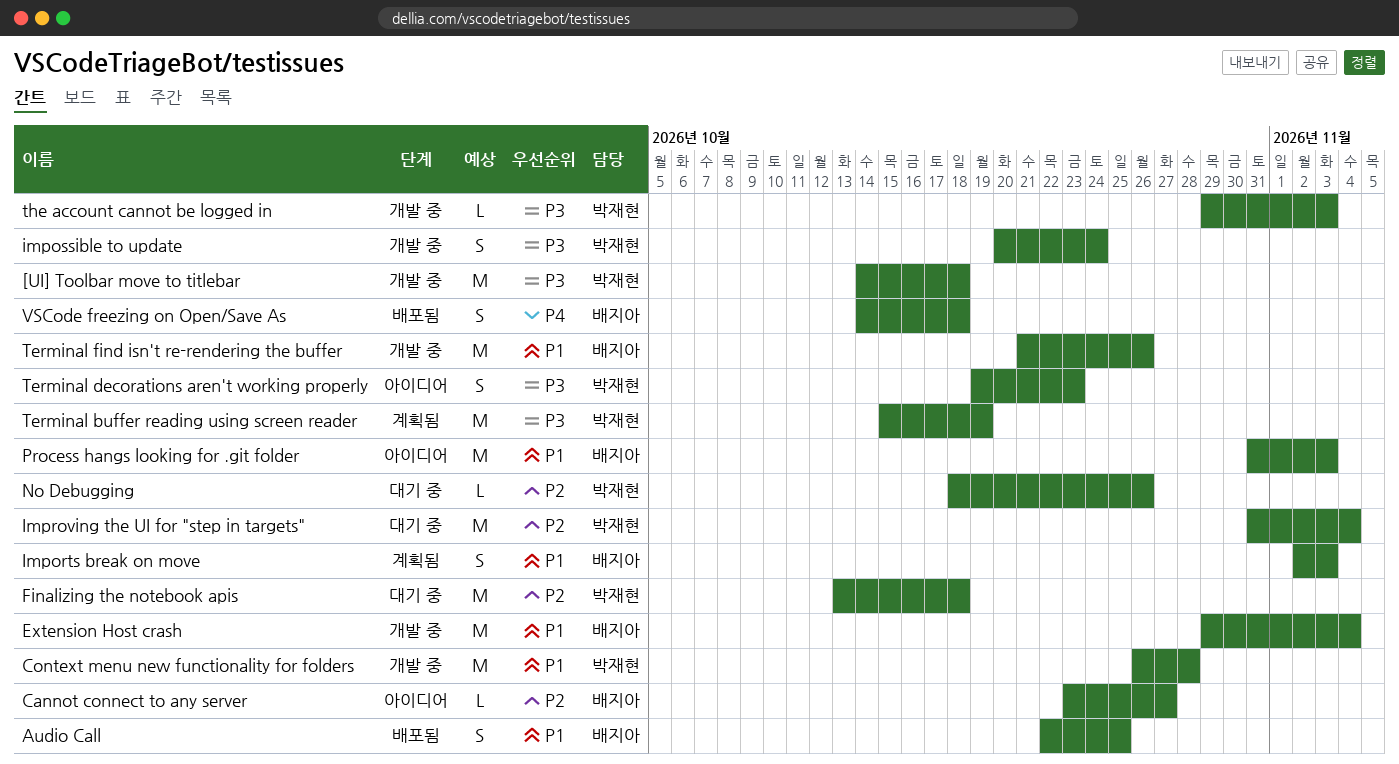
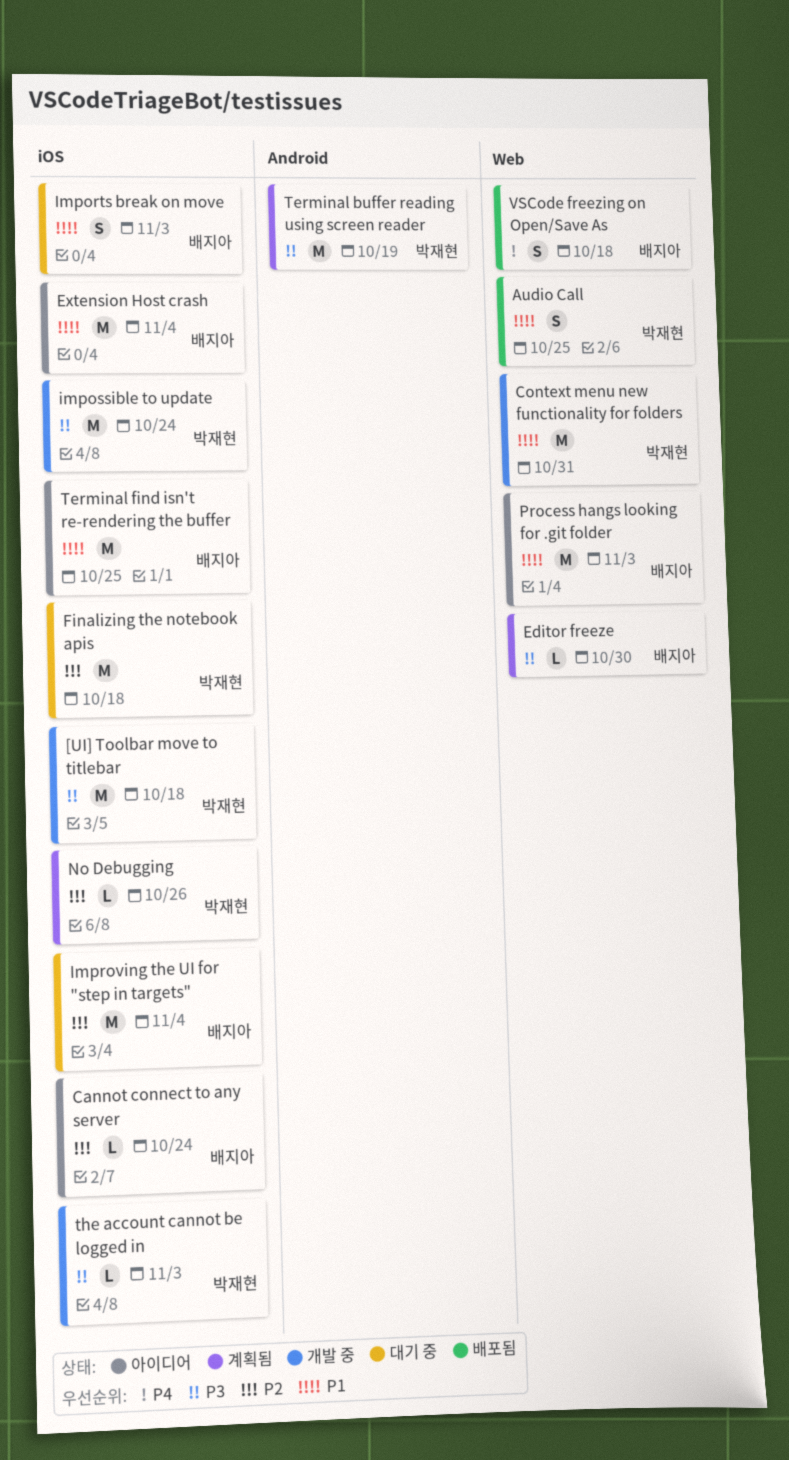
Audio Call, owner: 배지아 -> 박재현
Cannot connect to any server, due: Oct 27 -> Oct 24
Context menu new functionality for folders, due: Oct 28 -> Oct 31
Editor freeze: none -> present
Extension Host crash, status: 개발 중 -> 아이디어
Imports break on move, status: 계획됨 -> 대기 중
impossible to update, estimate: S -> M
Improving the UI for "step in targets", owner: 박재현 -> 배지아
No Debugging, status: 대기 중 -> 계획됨
Terminal decorations aren't working properly: present -> none
Terminal find isn't re-rendering the buffer, status: 개발 중 -> 아이디어
Terminal find isn't re-rendering the buffer, due: Oct 26 -> Oct 25

